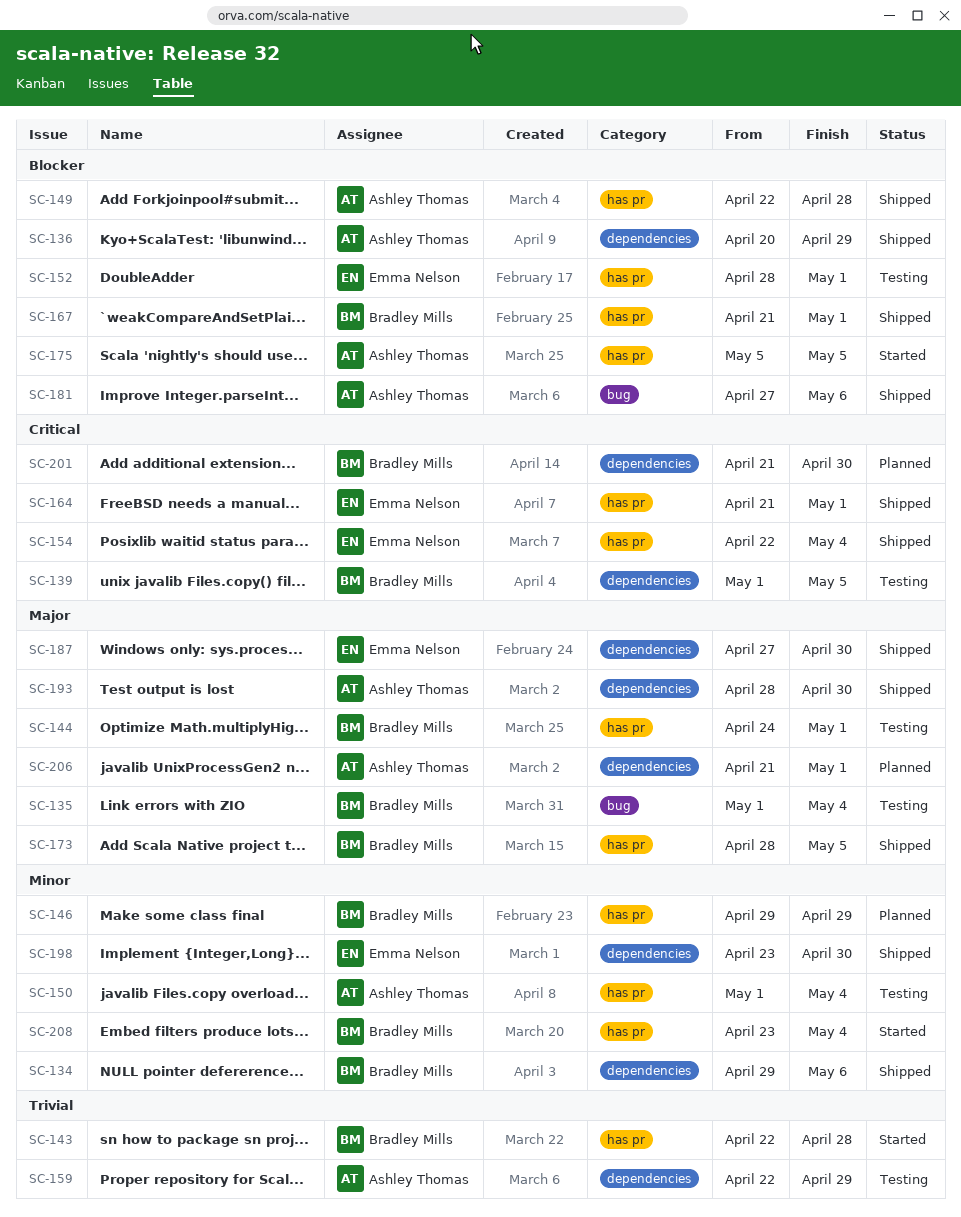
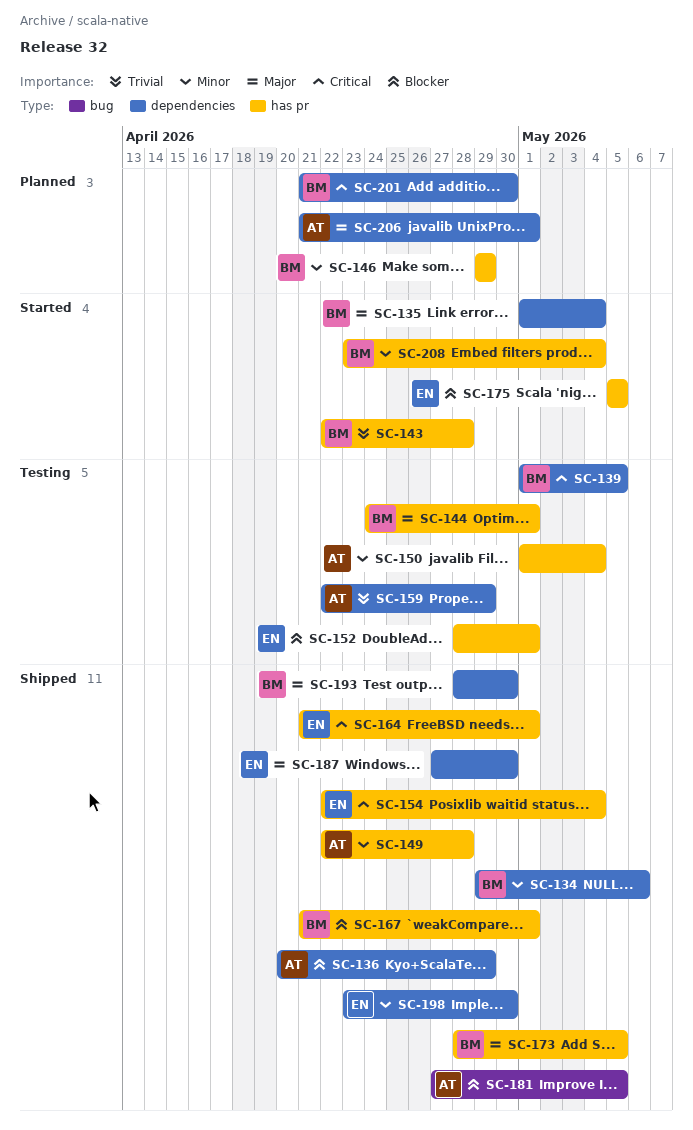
SC-135, status: Testing -> Started
SC-135, label: bug -> dependencies
SC-149, priority: Blocker -> Minor
SC-175, owner: Ashley Thomas -> Emma Nelson
SC-181, due: May 6 -> May 5
SC-193, owner: Ashley Thomas -> Bradley Mills

